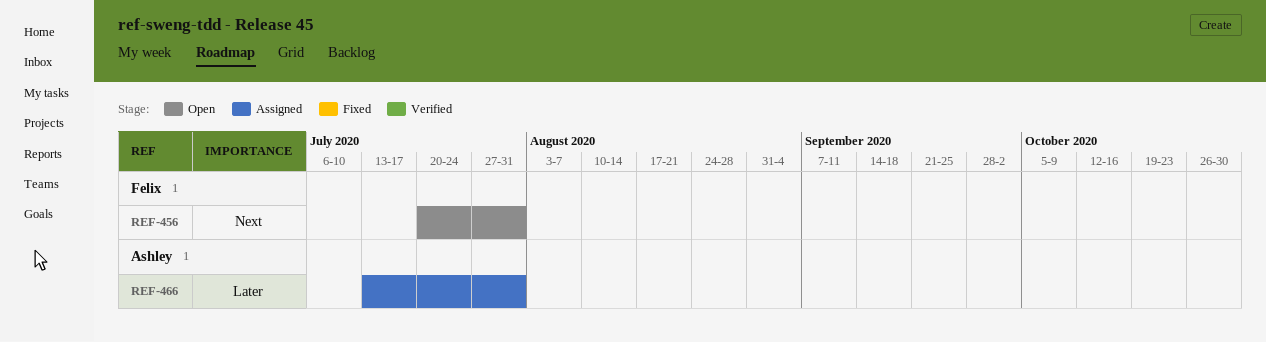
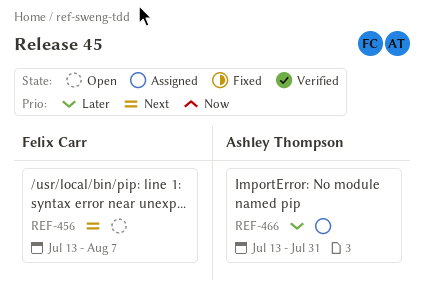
REF-456, start: Jul 20 -> Jul 13
REF-456, due: Jul 31 -> Aug 7

